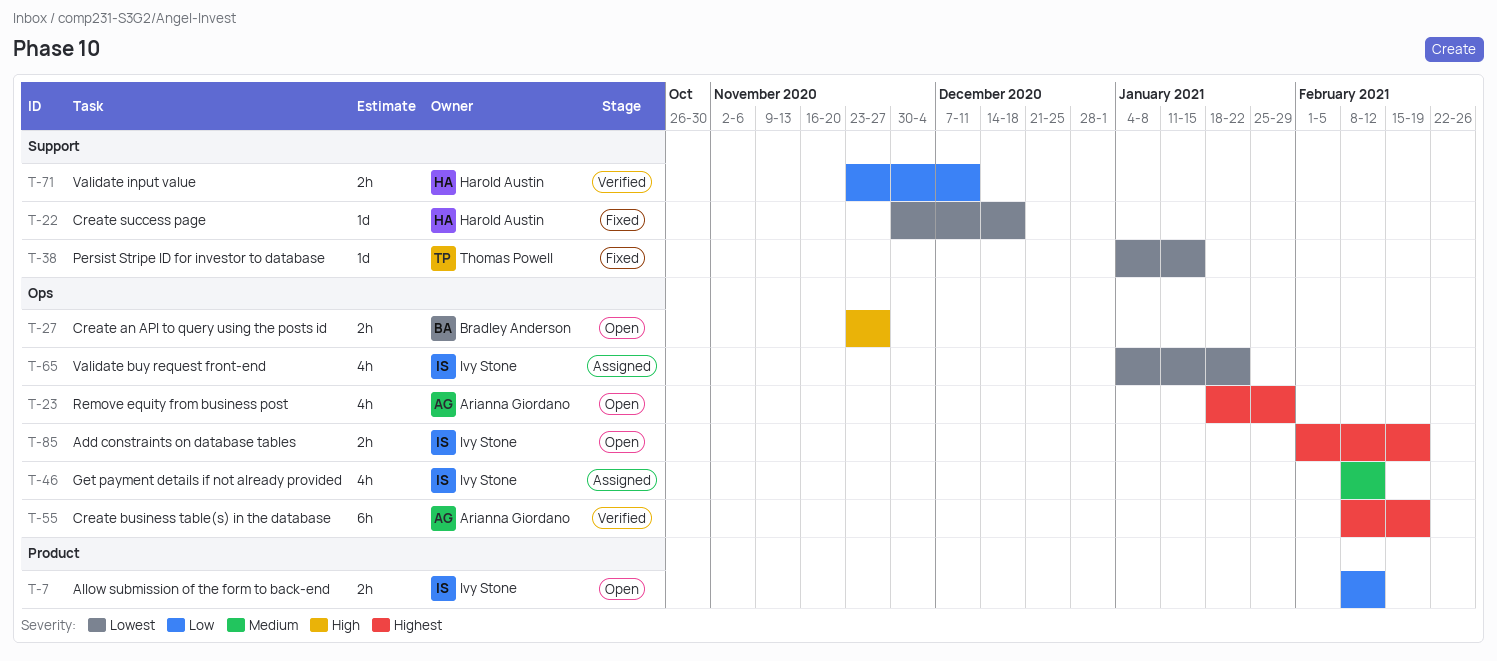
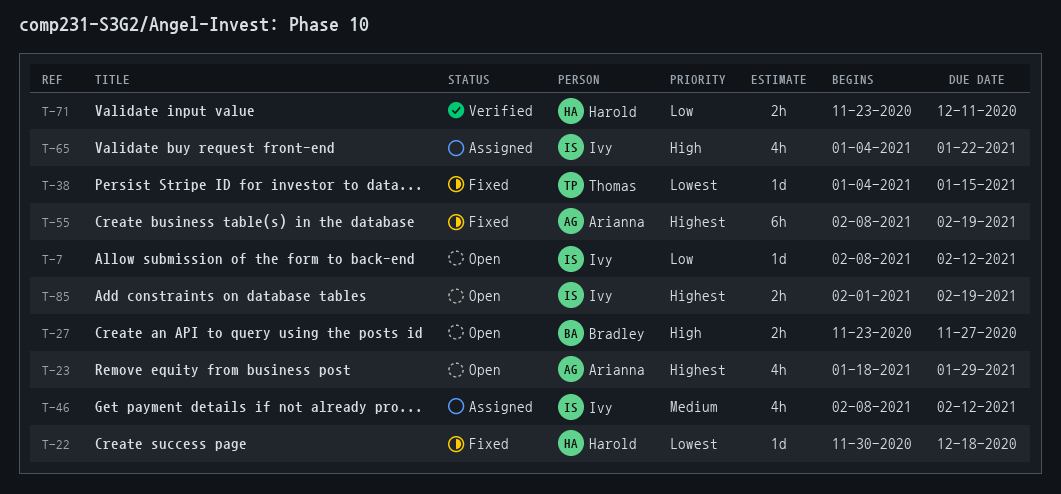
T-7, estimate: 2h -> 1d
T-55, status: Verified -> Fixed
T-65, priority: Lowest -> High

